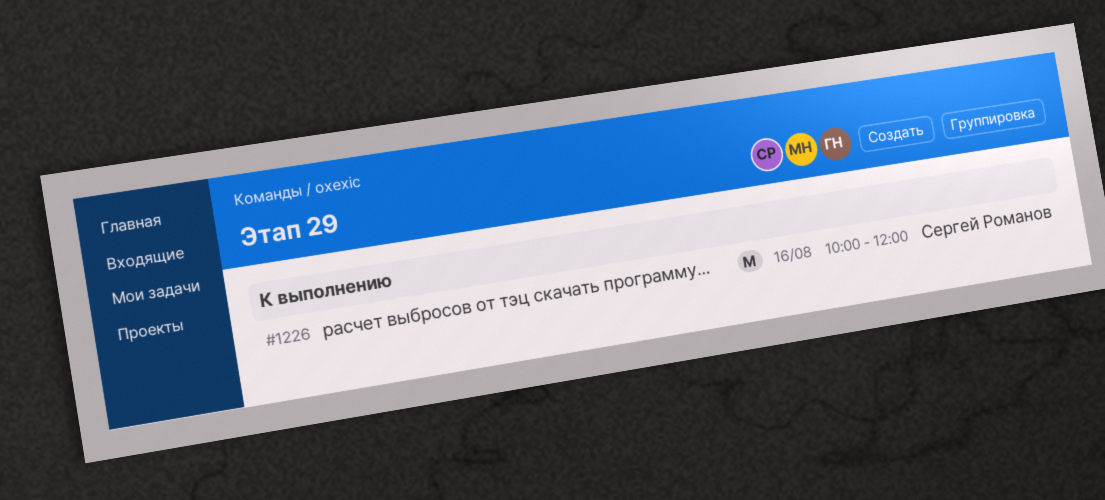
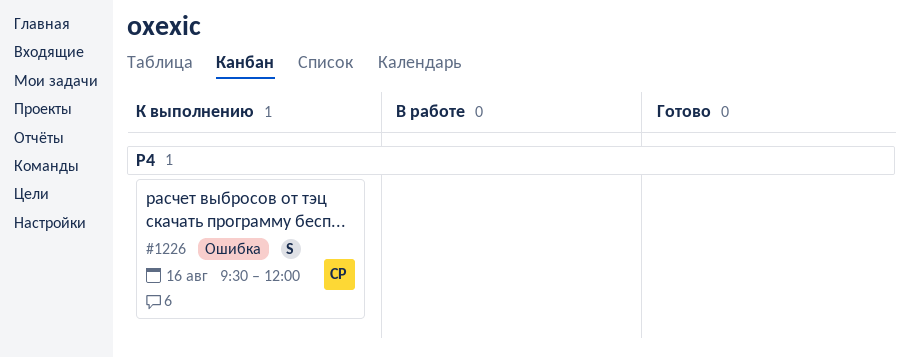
#1226, estimate: M -> S
#1226, begins: 10:00 -> 09:30

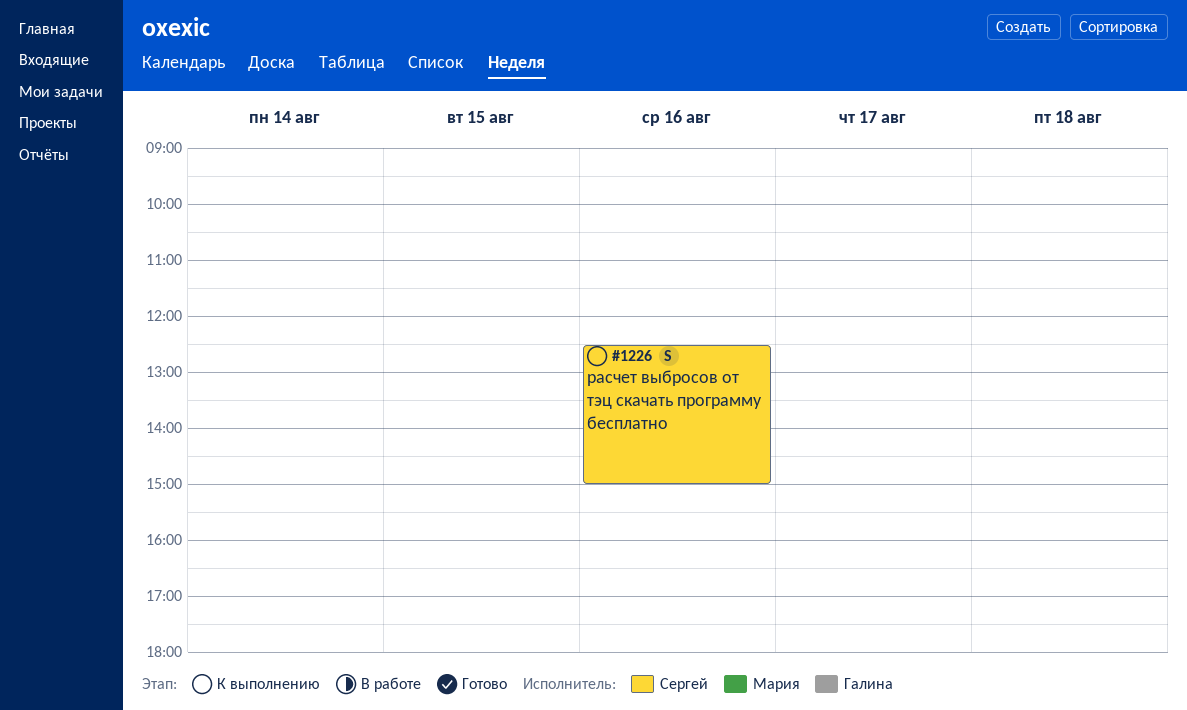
#1226, begins: 09:30 -> 12:30
#1226, ends: 12:00 -> 15:00

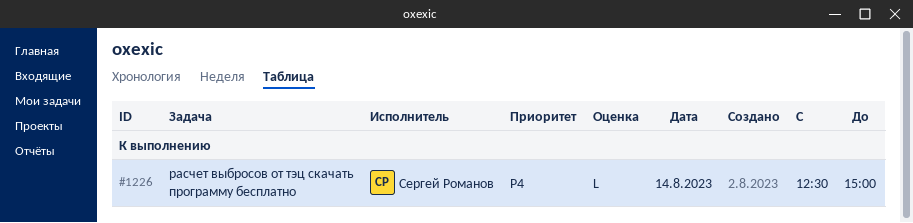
#1226, estimate: S -> L
#1226, day: Aug 16 -> Aug 14

